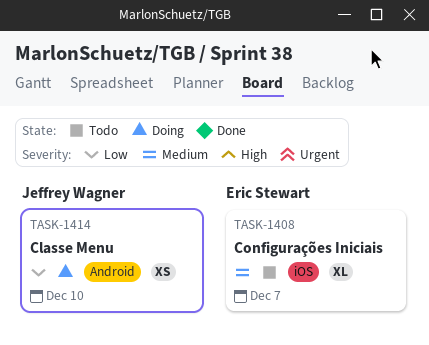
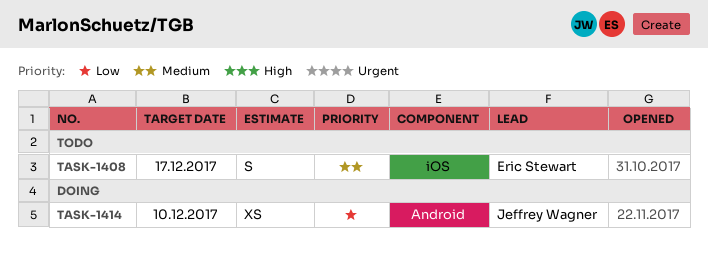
TASK-1408, estimate: XL -> S
TASK-1408, due: Dec 7 -> Dec 17

